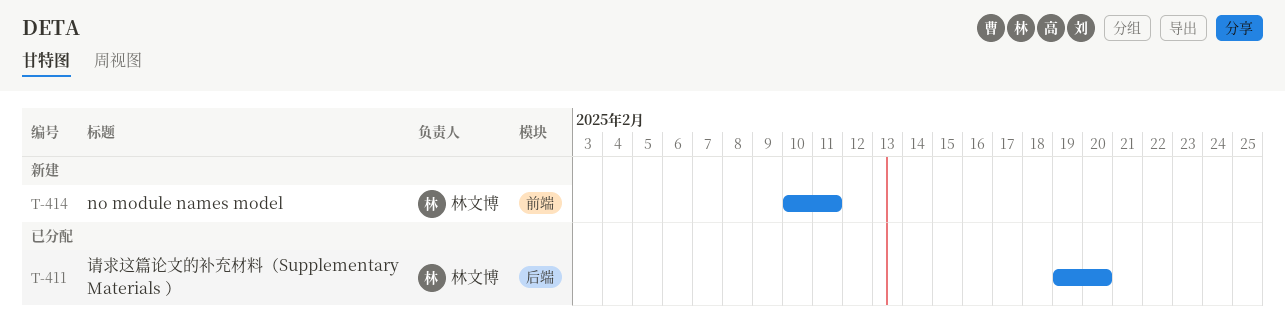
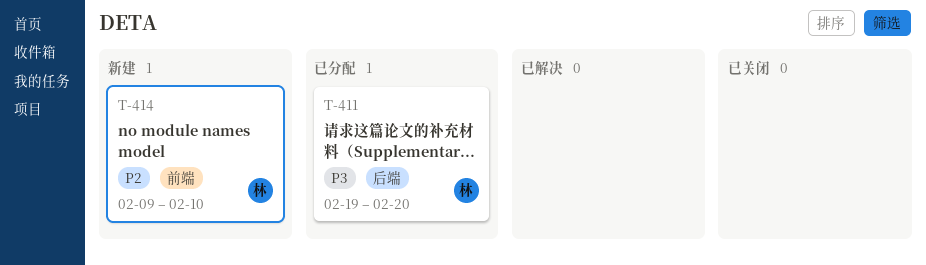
T-414, start: Feb 10 -> Feb 9
T-414, due: Feb 11 -> Feb 10

